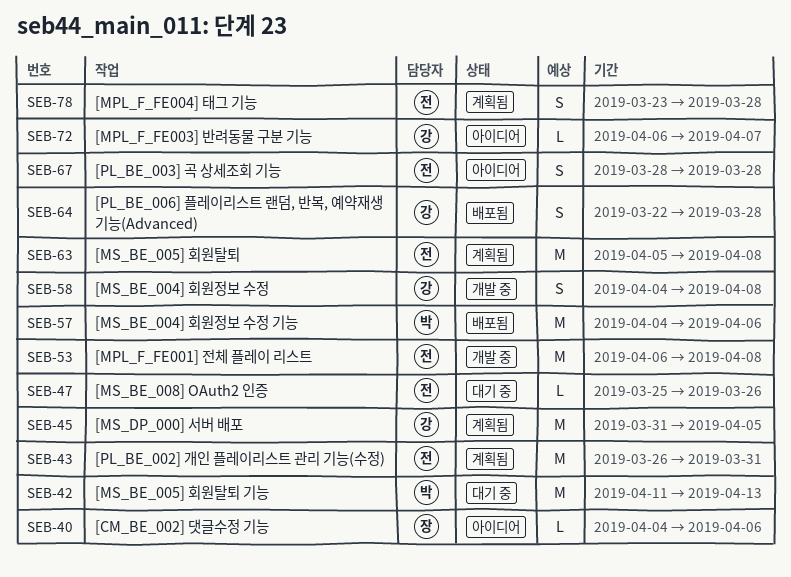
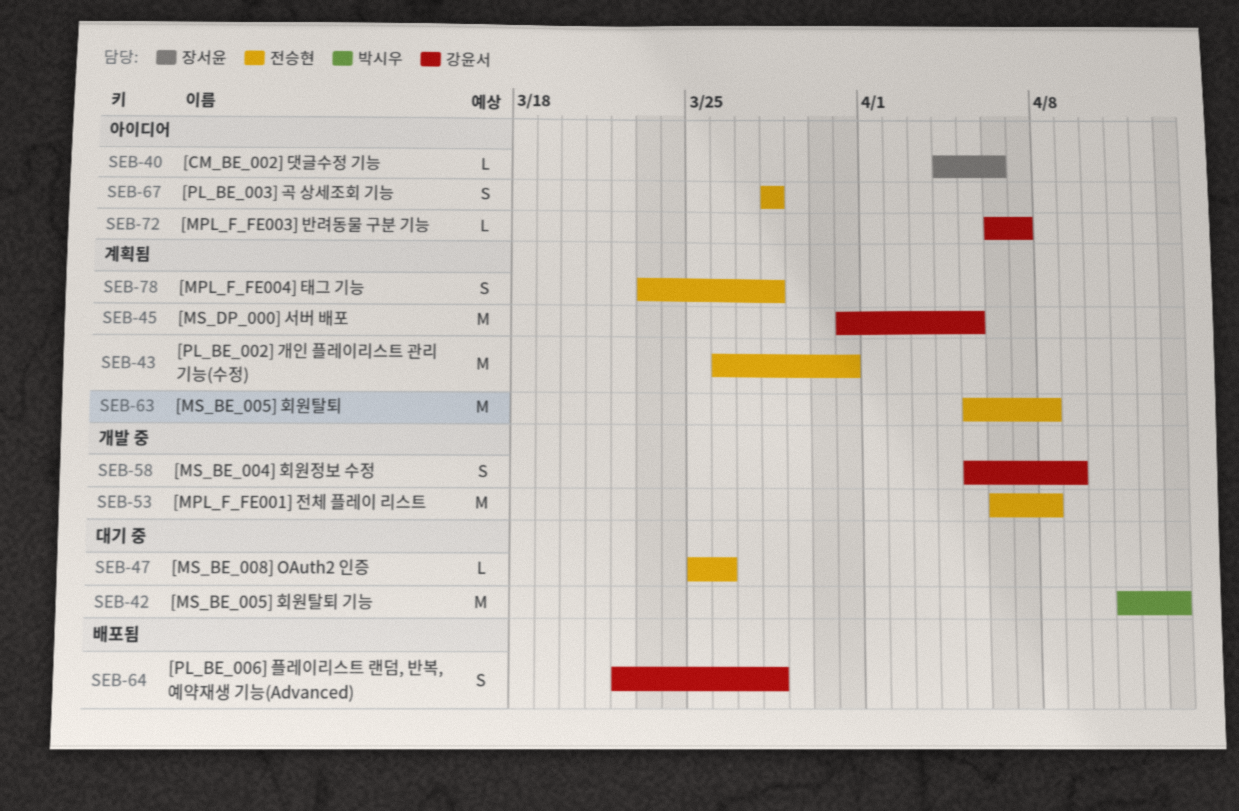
SEB-57: present -> none
SEB-58, start: Apr 4 -> Apr 5
SEB-58, due: Apr 8 -> Apr 9

